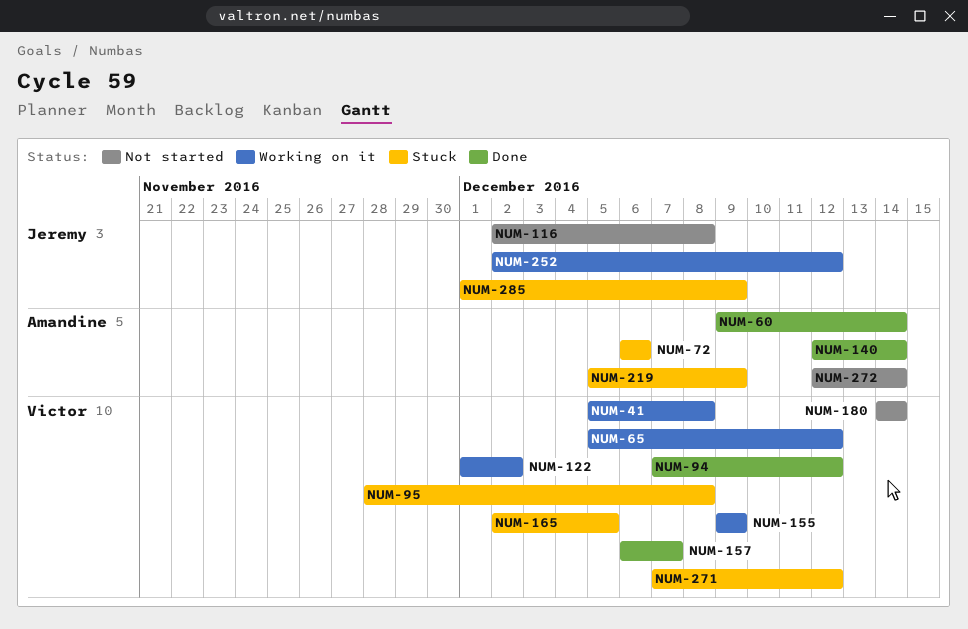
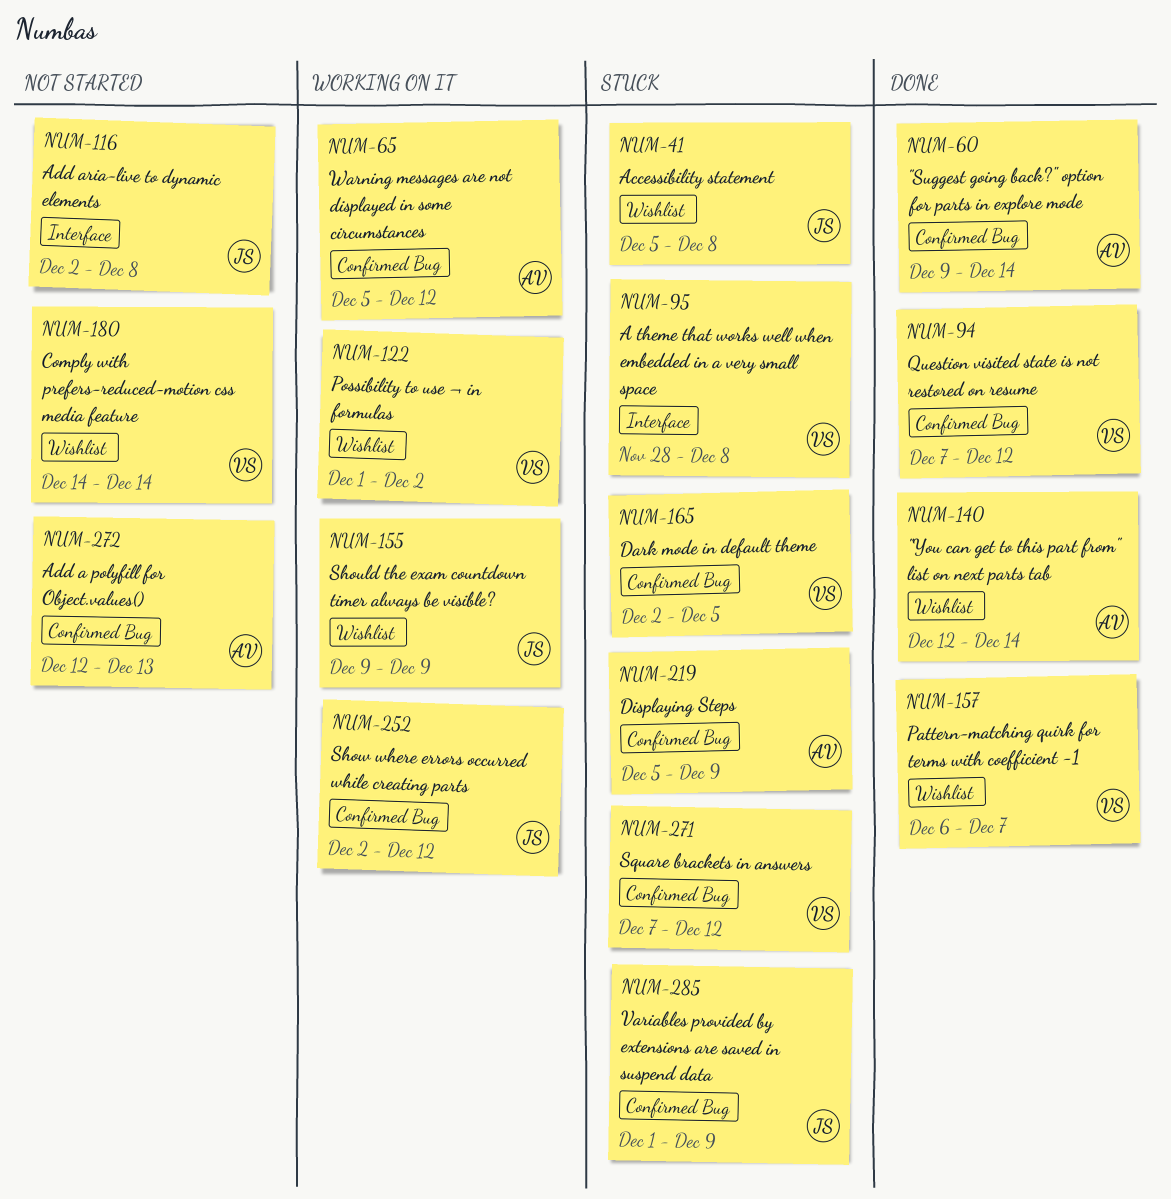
NUM-41, status: Working on it -> Stuck
NUM-41, owner: Victor -> Jeremy
NUM-65, owner: Victor -> Amandine
NUM-72: present -> none
NUM-155, owner: Victor -> Jeremy
NUM-272, due: Dec 14 -> Dec 13

